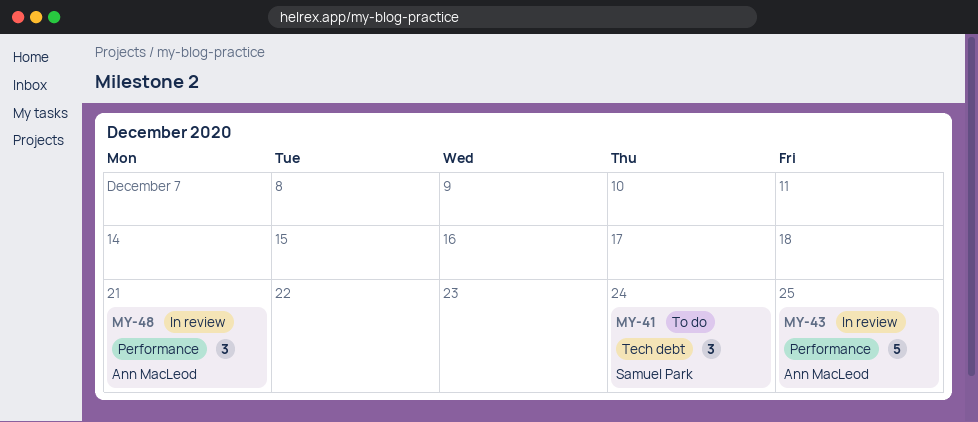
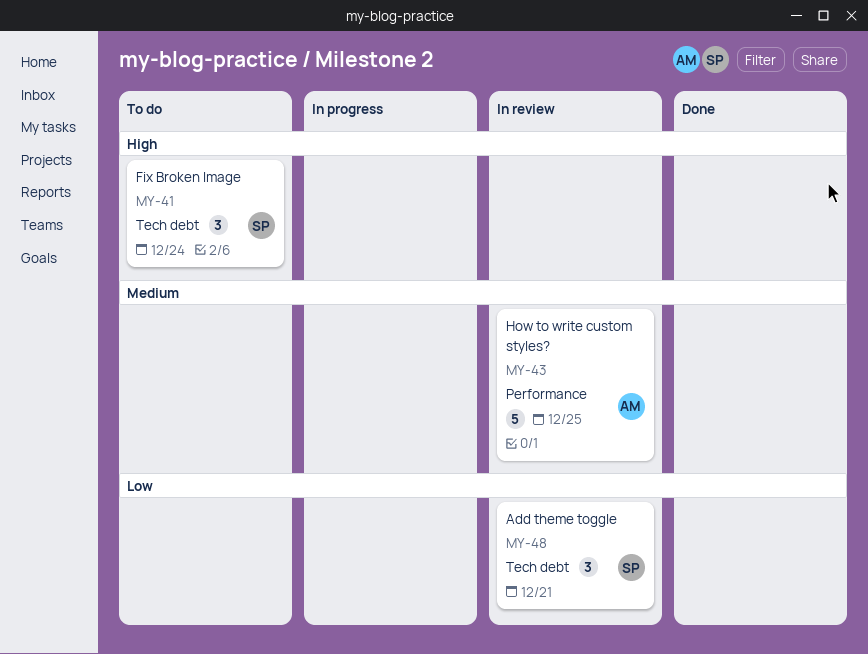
MY-48, owner: Ann MacLeod -> Samuel Park
MY-48, label: Performance -> Tech debt

